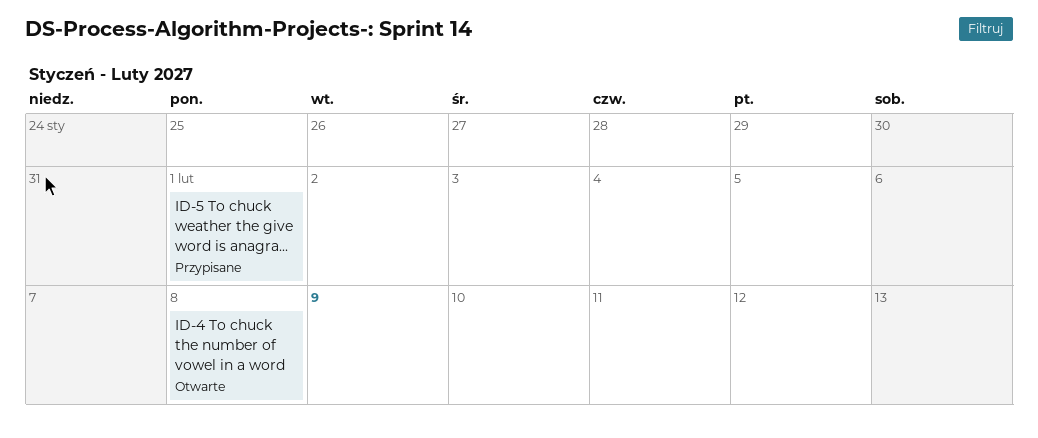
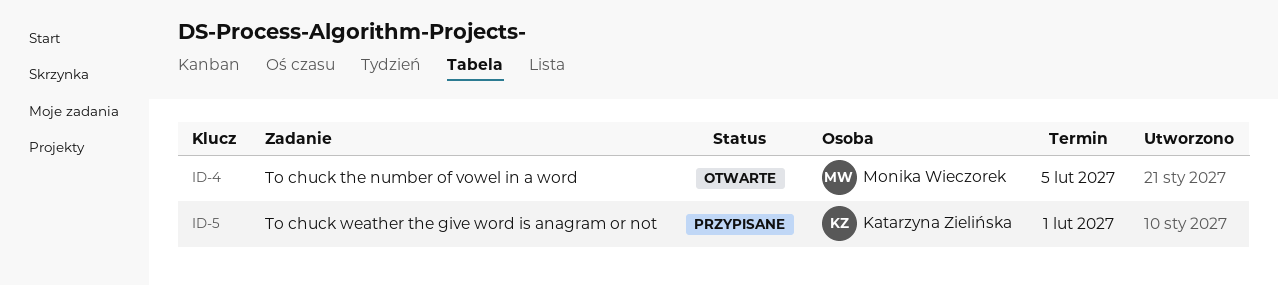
ID-4, due: Feb 8 -> Feb 5

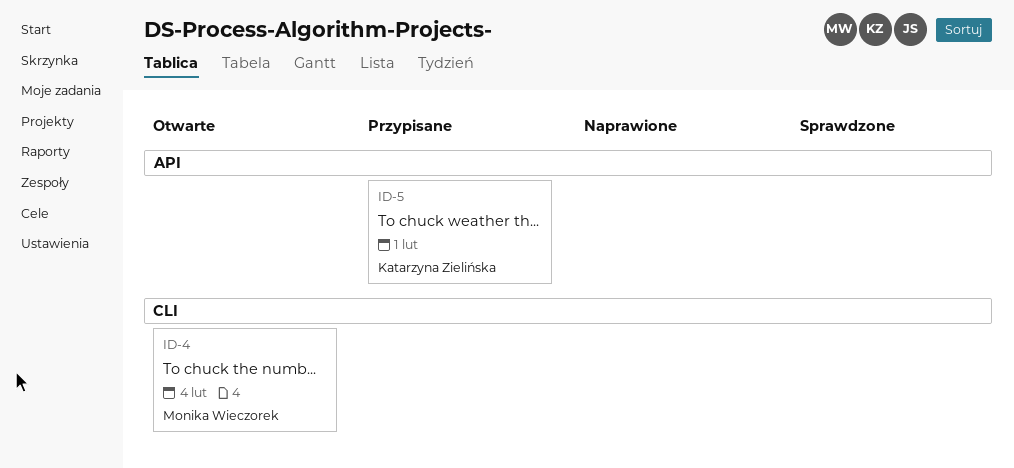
ID-4, due: Feb 5 -> Feb 4

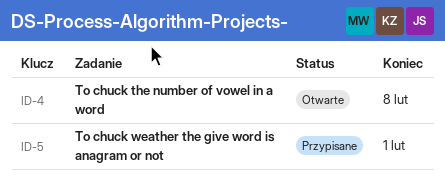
ID-4, due: Feb 4 -> Feb 8

